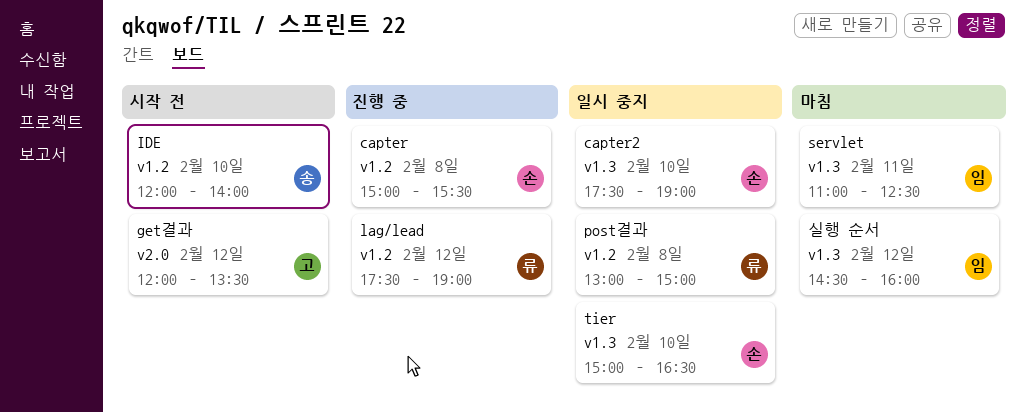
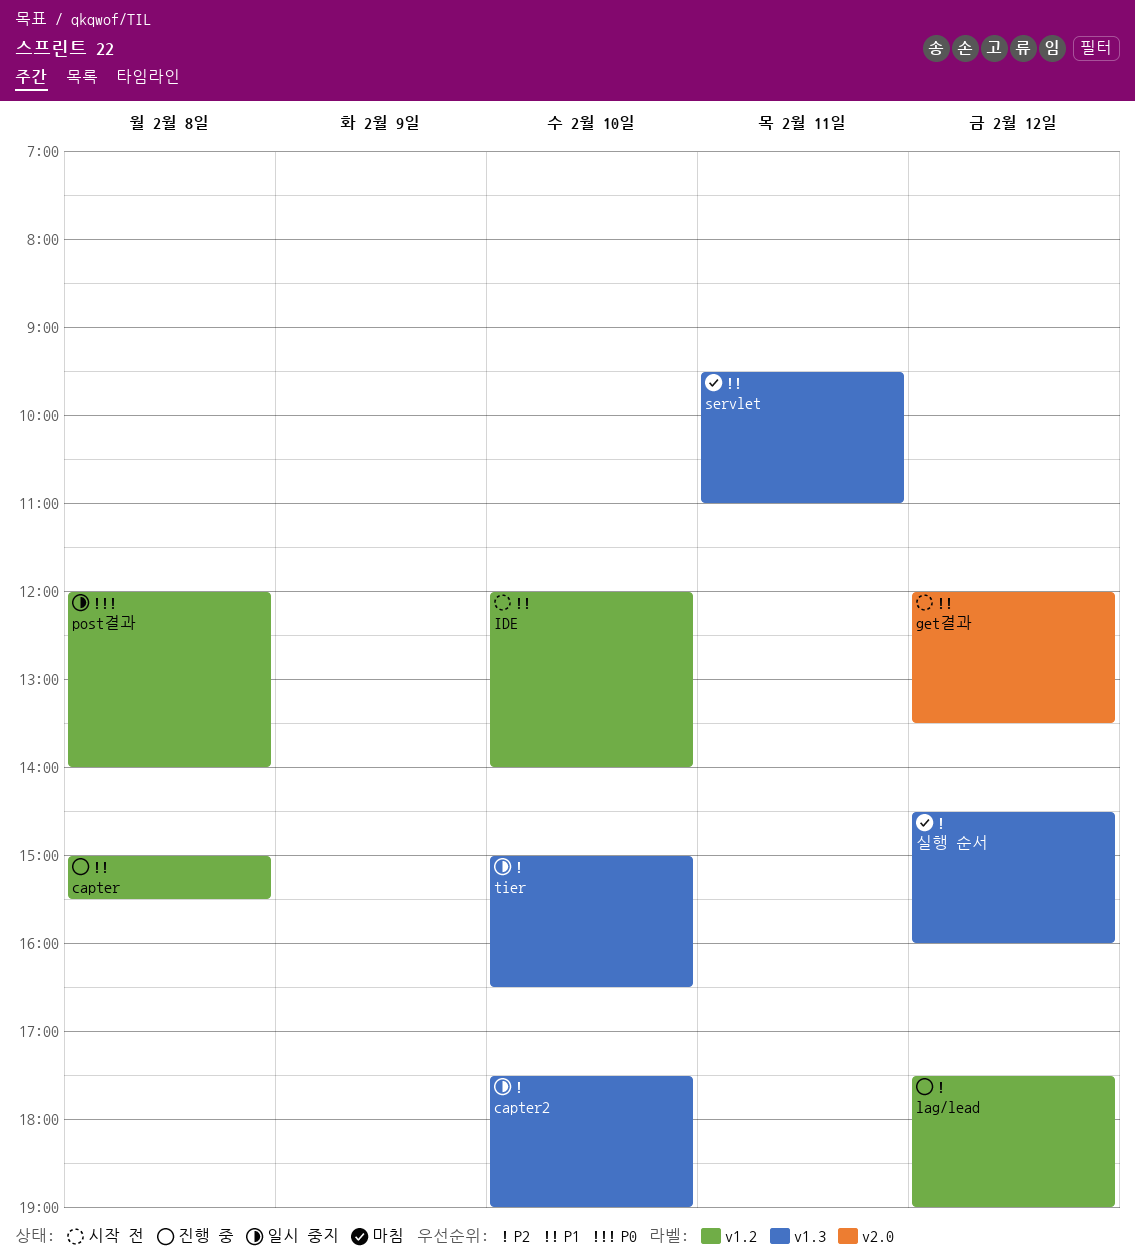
post결과, begins: 13:00 -> 12:00
post결과, ends: 15:00 -> 14:00
servlet, begins: 11:00 -> 09:30
servlet, ends: 12:30 -> 11:00

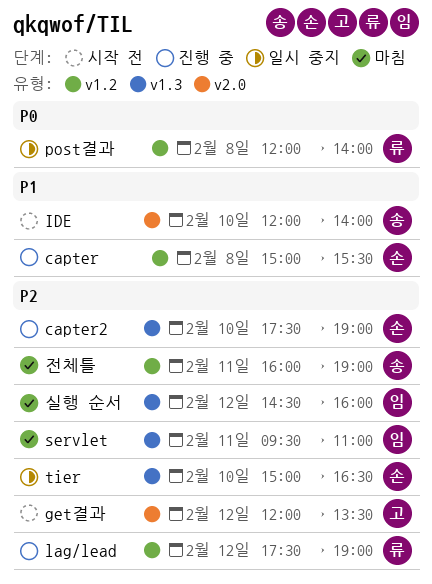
capter2, status: 일시 중지 -> 진행 중
get결과, priority: P1 -> P2
IDE, label: v1.2 -> v2.0
servlet, priority: P1 -> P2
전체틀: none -> present

